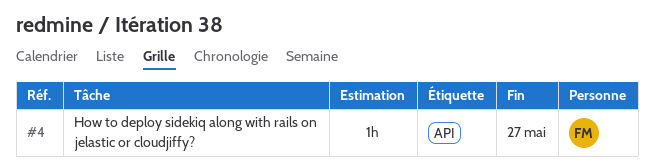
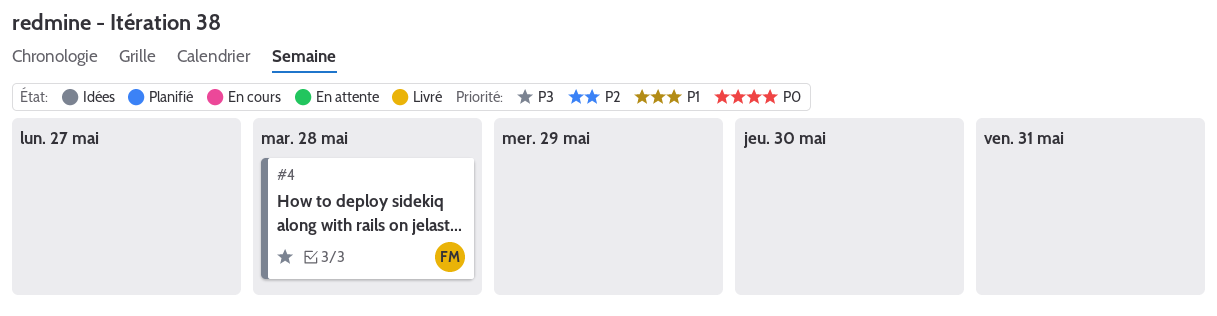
#4, due: May 27 -> May 28

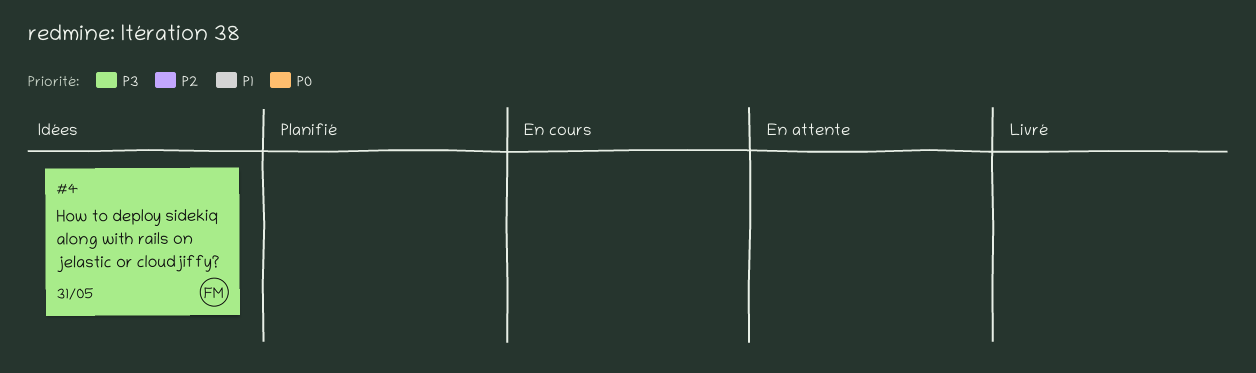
#4, due: May 28 -> May 31

